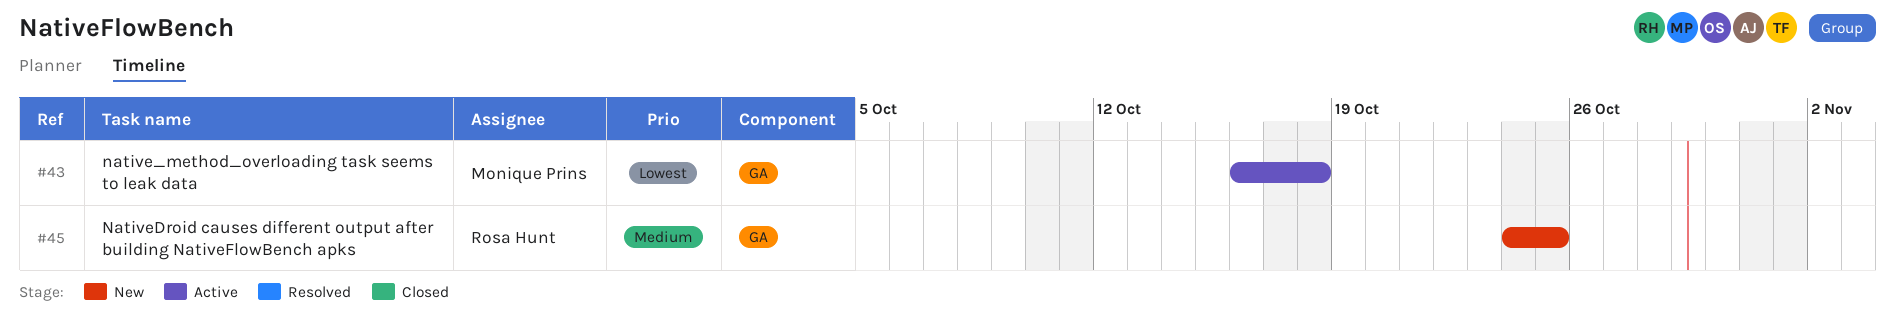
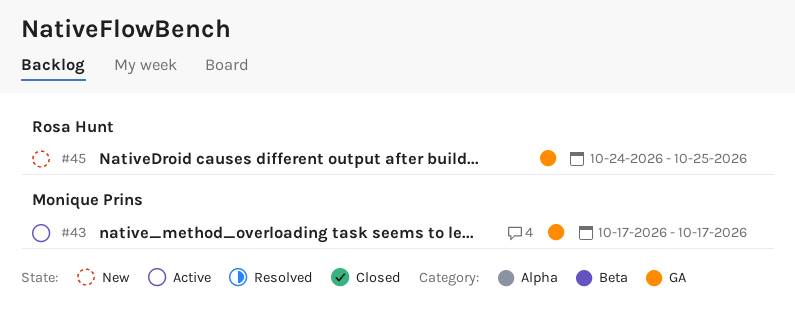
#43, start: Oct 16 -> Oct 17
#43, due: Oct 18 -> Oct 17

